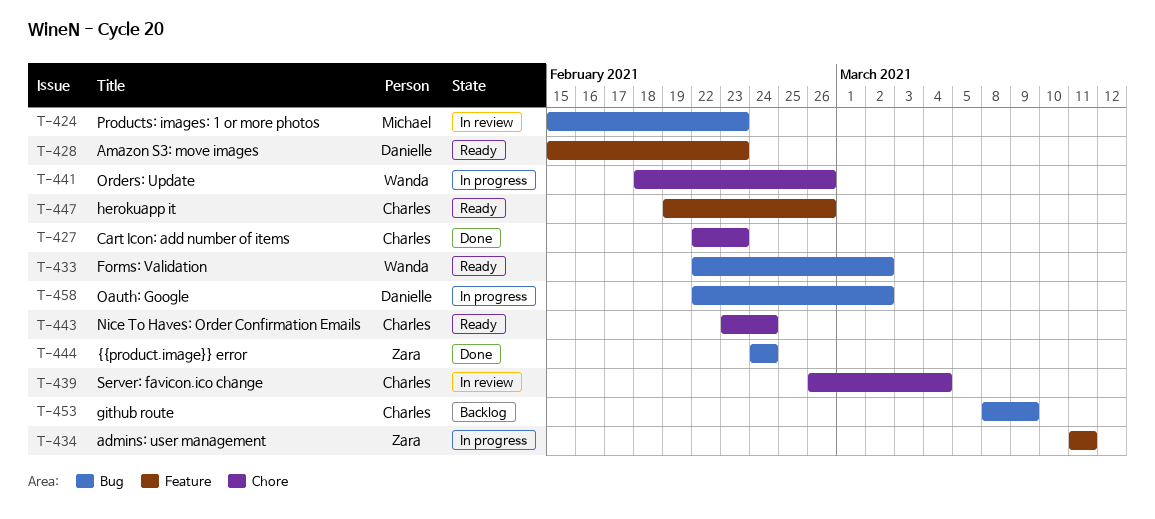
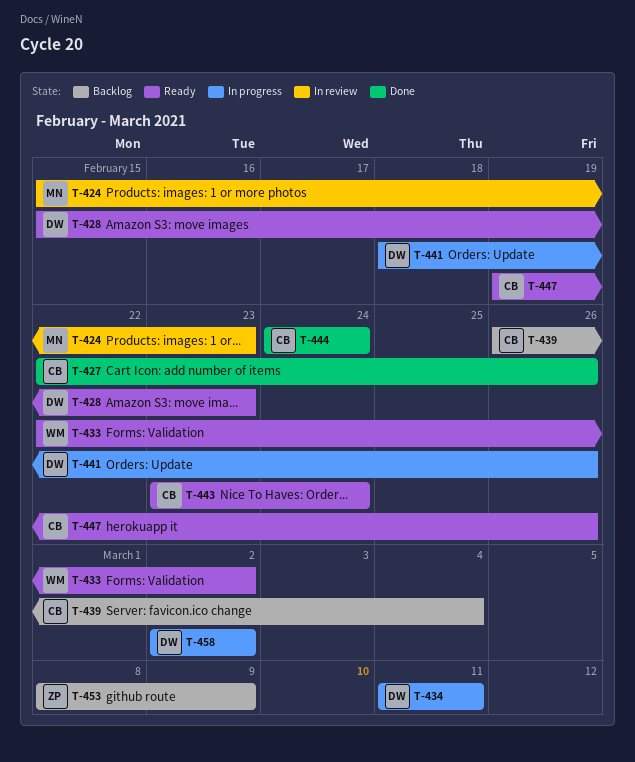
T-427, due: Feb 23 -> Feb 26
T-434, owner: Zara -> Danielle
T-439, status: In review -> Backlog
T-441, owner: Wanda -> Danielle
T-444, owner: Zara -> Charles
T-453, owner: Charles -> Zara
T-458, start: Feb 22 -> Mar 2

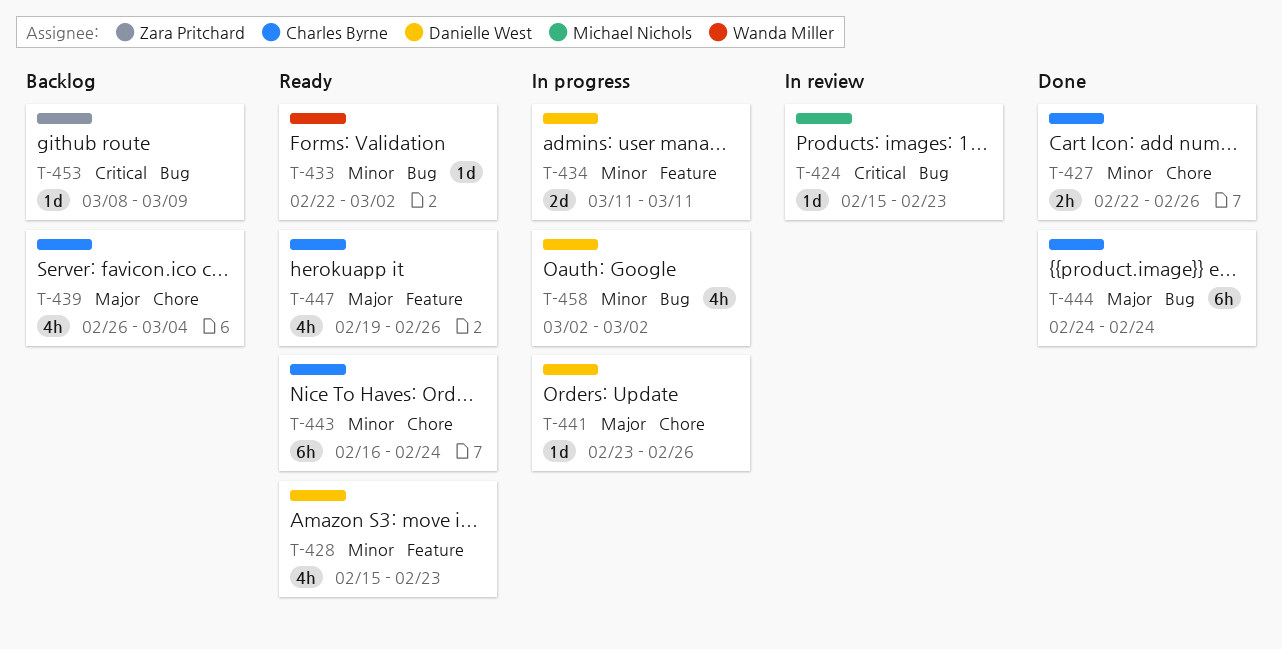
T-441, start: Feb 18 -> Feb 23
T-443, start: Feb 23 -> Feb 16

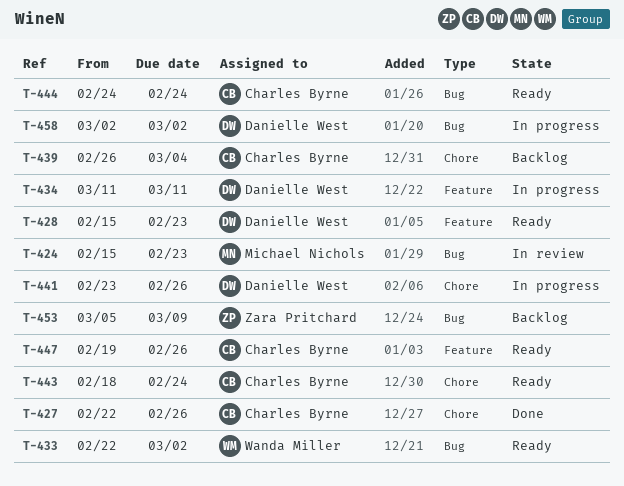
T-443, start: Feb 16 -> Feb 18
T-444, status: Done -> Ready
T-453, start: Mar 8 -> Mar 5

